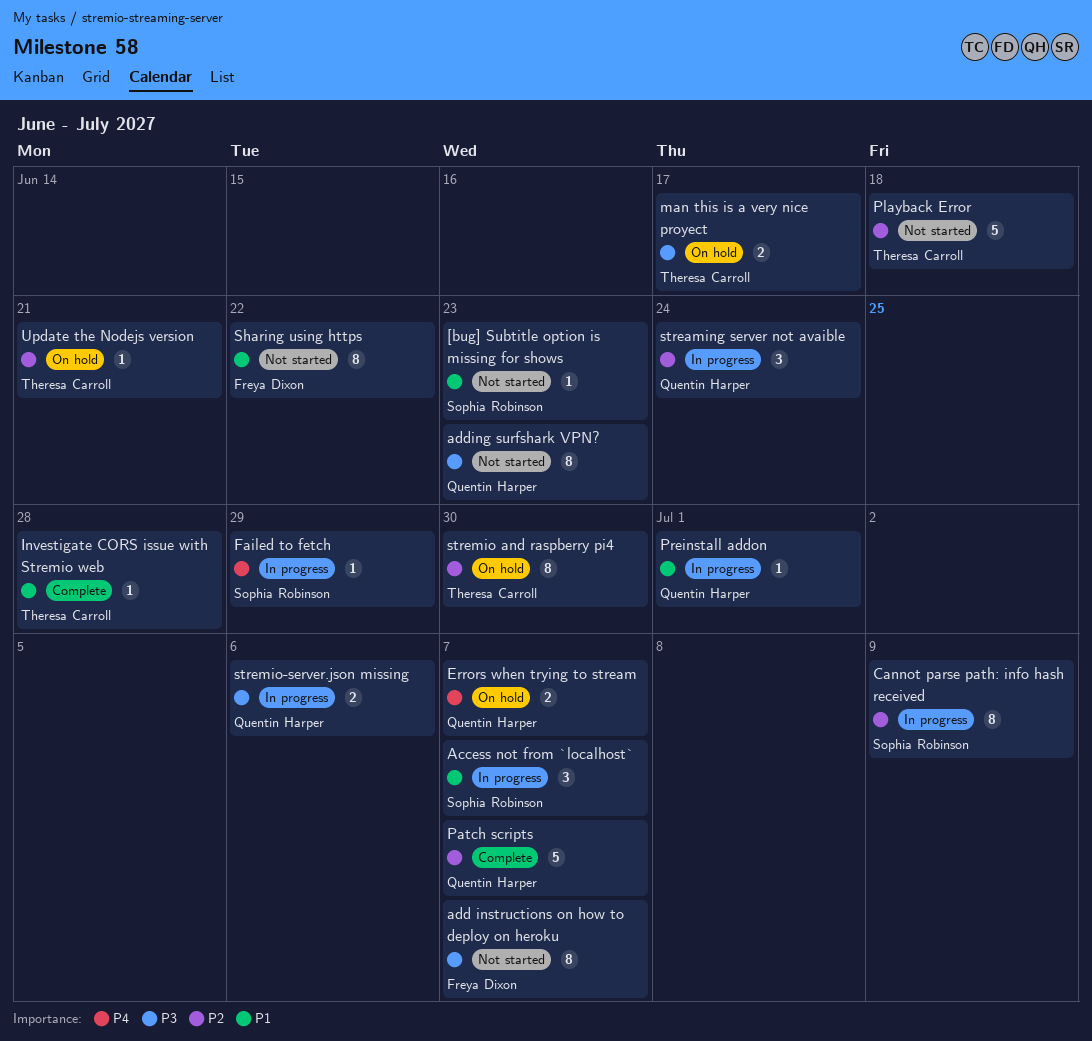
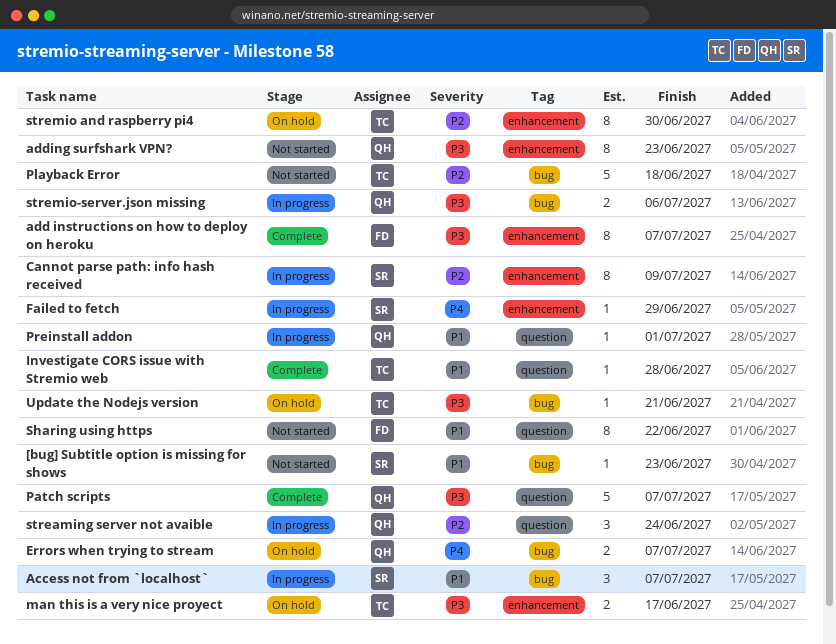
add instructions on how to deploy on heroku, status: Not started -> Complete
Patch scripts, priority: P2 -> P3
Update the Nodejs version, priority: P2 -> P3

